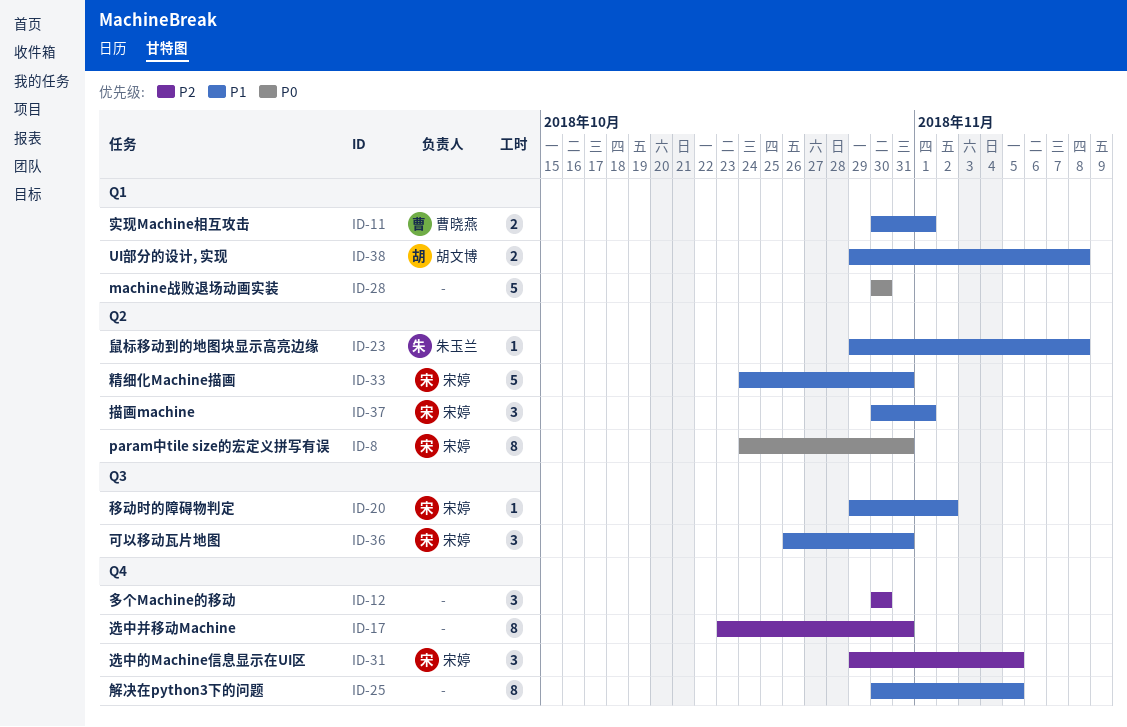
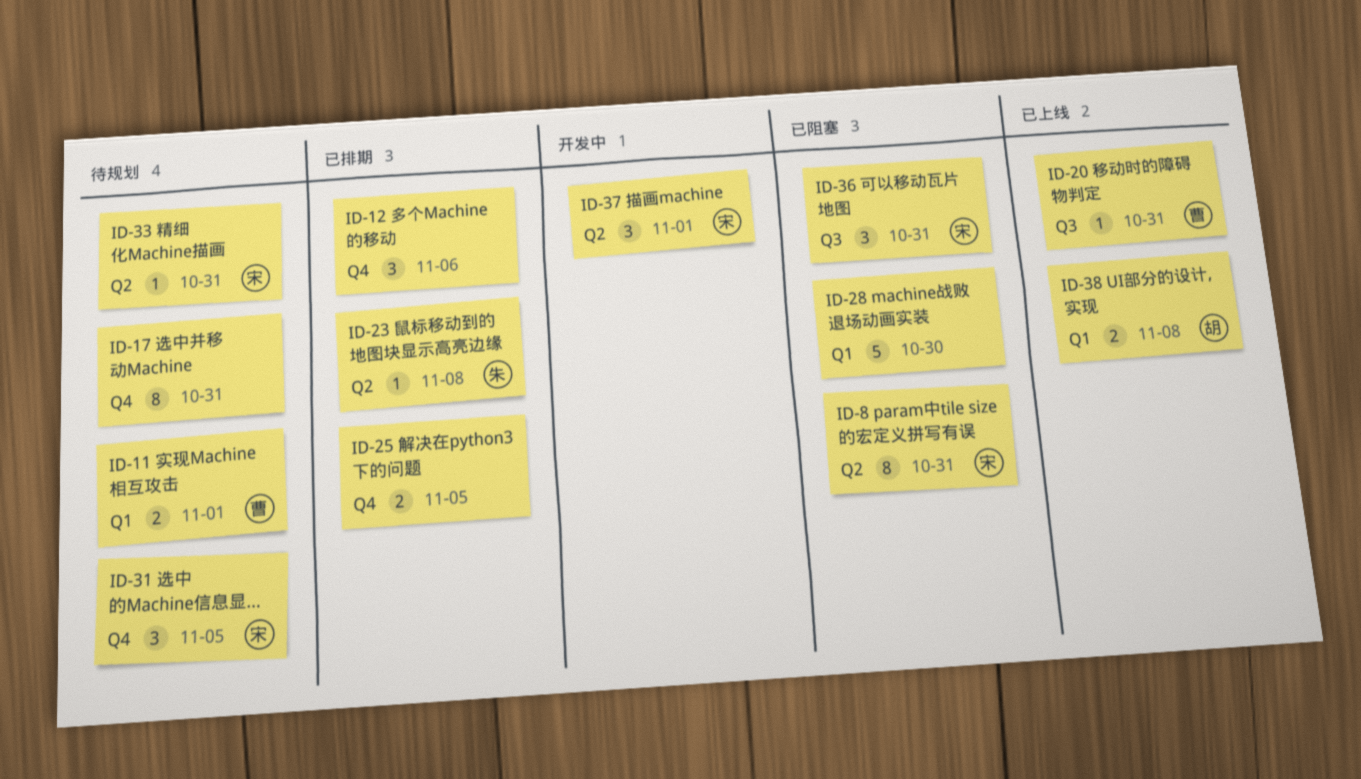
ID-12, due: Oct 30 -> Nov 6
ID-20, owner: 宋婷 -> 曹晓燕
ID-20, due: Nov 2 -> Oct 31
ID-25, estimate: 8 -> 2
ID-33, estimate: 5 -> 1

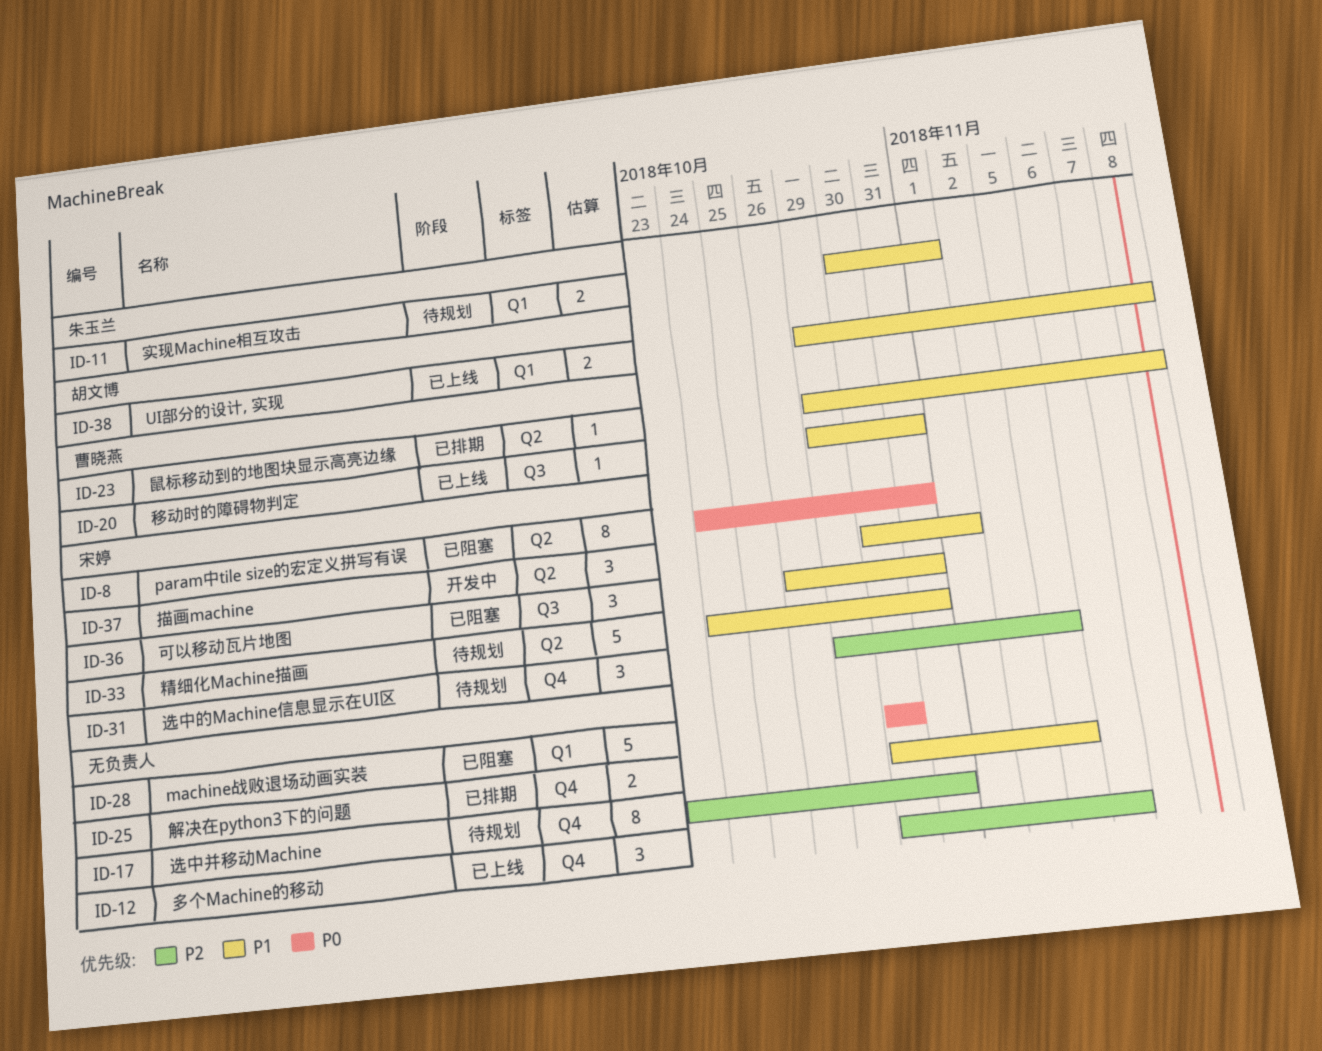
ID-11, owner: 曹晓燕 -> 朱玉兰
ID-12, status: 已排期 -> 已上线
ID-23, owner: 朱玉兰 -> 曹晓燕
ID-33, estimate: 1 -> 5

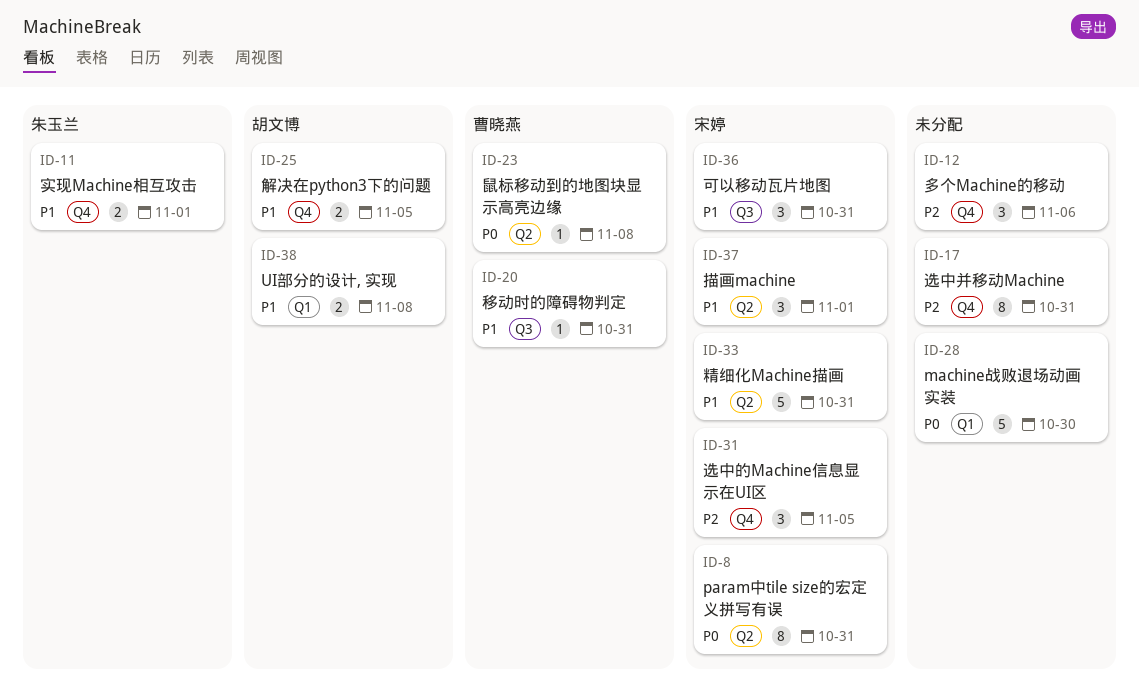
ID-11, label: Q1 -> Q4
ID-23, priority: P1 -> P0
ID-25, owner: none -> 胡文博

